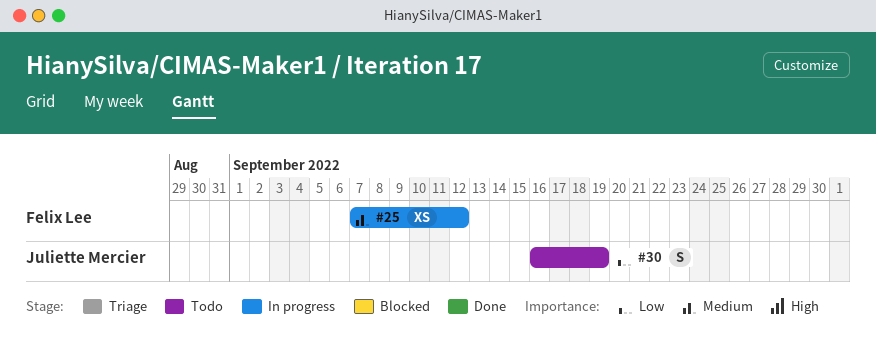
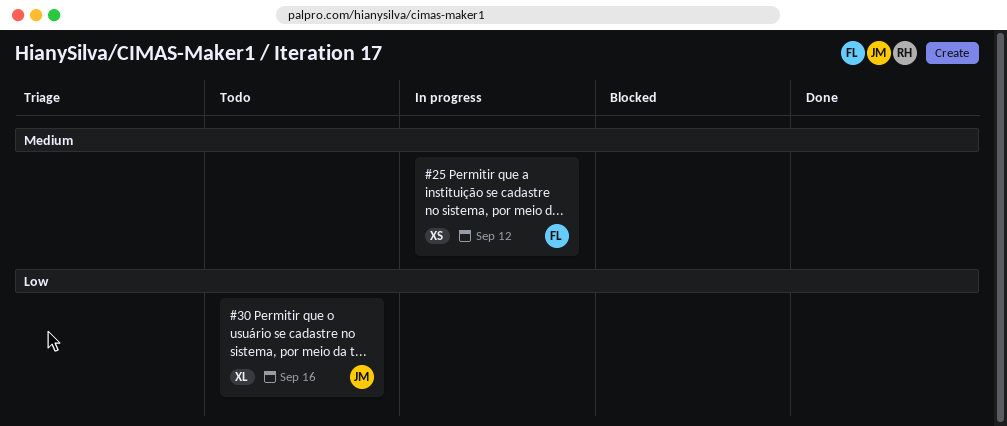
#30, estimate: S -> XL
#30, due: Sep 19 -> Sep 16

